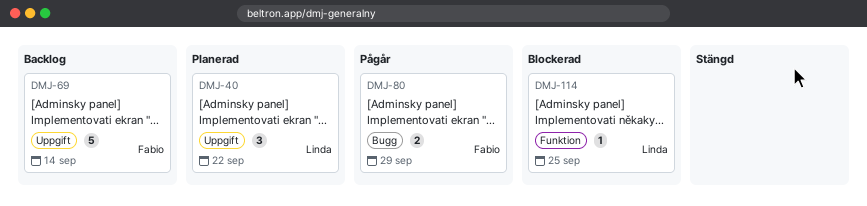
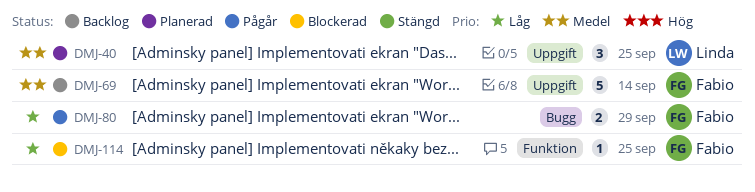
DMJ-40, due: Sep 22 -> Sep 25
DMJ-114, owner: Linda -> Fabio

